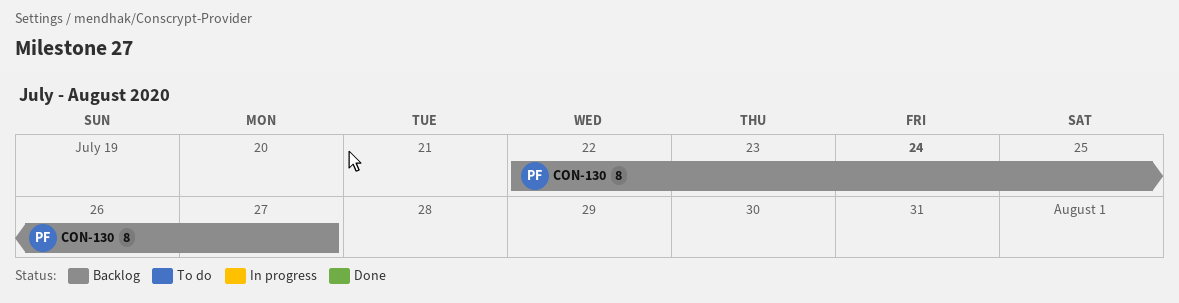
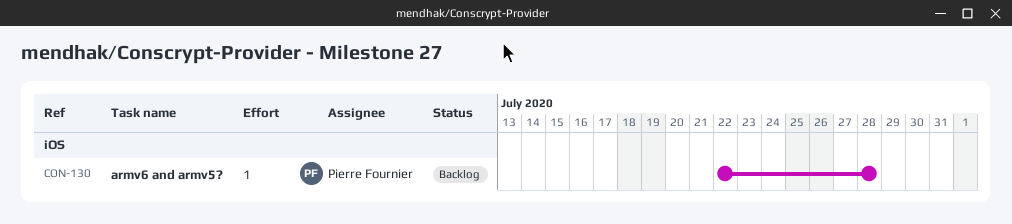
CON-130, estimate: 8 -> 1
CON-130, due: Jul 27 -> Jul 28

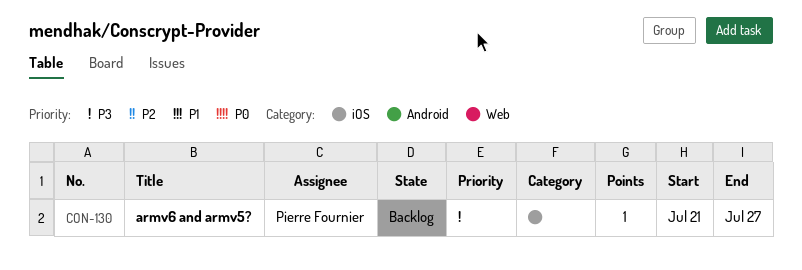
CON-130, start: Jul 22 -> Jul 21
CON-130, due: Jul 28 -> Jul 27

